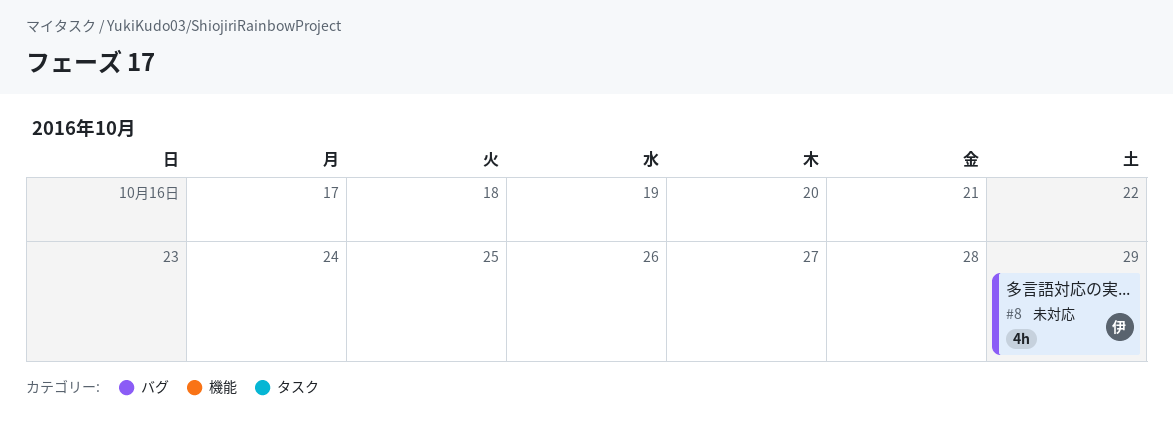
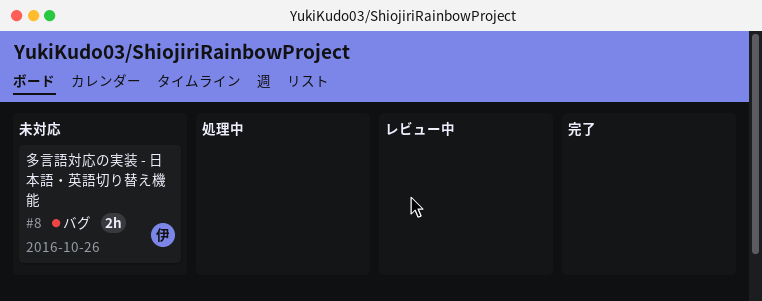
#8, estimate: 4h -> 2h
#8, due: Oct 29 -> Oct 26

